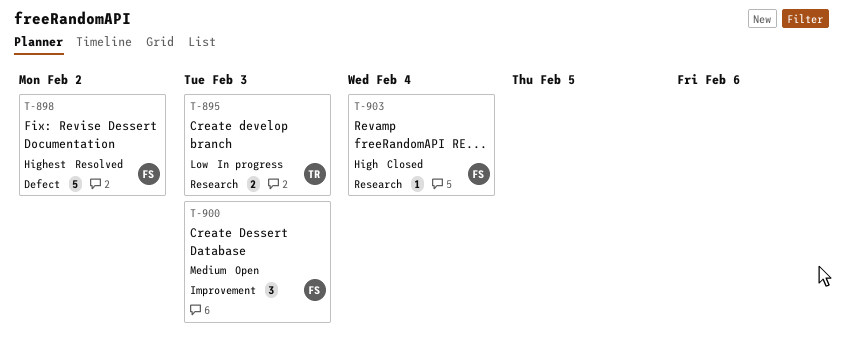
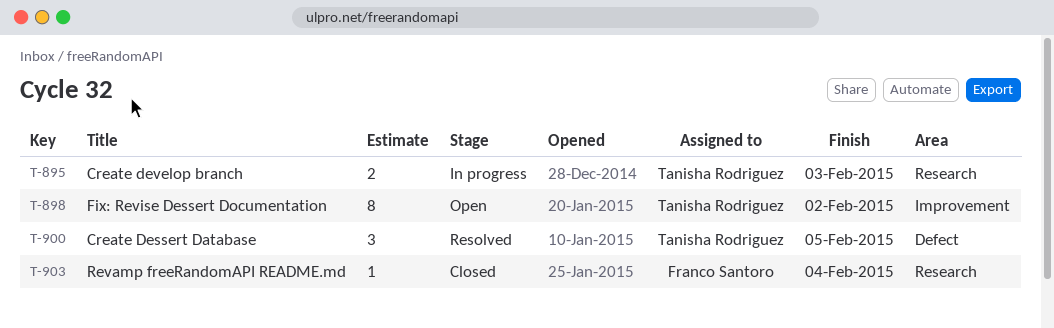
T-898, status: Resolved -> Open
T-898, owner: Franco Santoro -> Tanisha Rodriguez
T-898, label: Defect -> Improvement
T-898, estimate: 5 -> 8
T-900, status: Open -> Resolved
T-900, owner: Franco Santoro -> Tanisha Rodriguez
T-900, label: Improvement -> Defect
T-900, due: Feb 3 -> Feb 5

